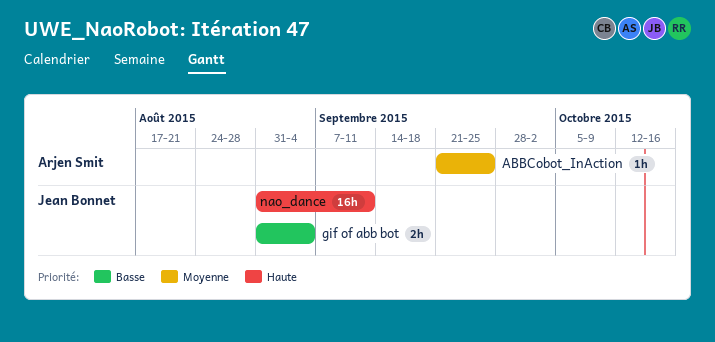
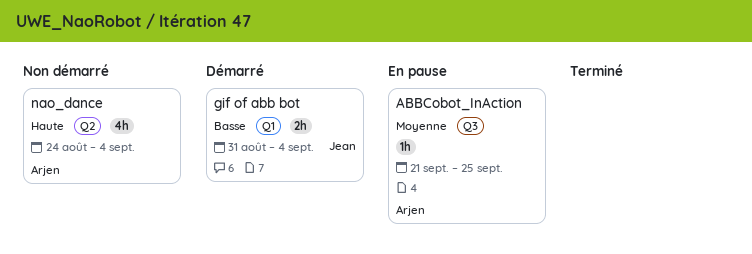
nao_dance, owner: Jean Bonnet -> Arjen Smit
nao_dance, estimate: 16h -> 4h
nao_dance, start: Aug 31 -> Aug 24
nao_dance, due: Sep 11 -> Sep 4

